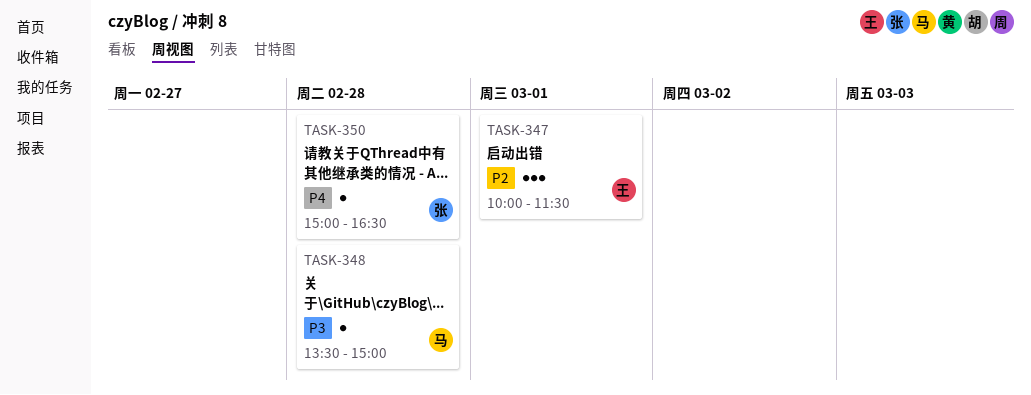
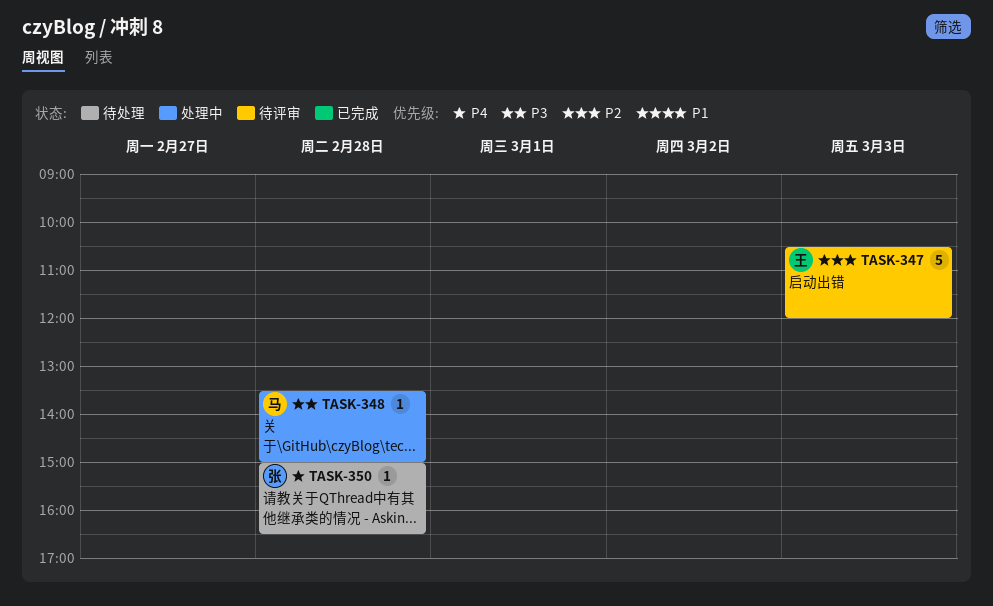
TASK-347, estimate: 3 -> 5
TASK-347, day: Mar 1 -> Mar 3
TASK-347, begins: 10:00 -> 10:30
TASK-347, ends: 11:30 -> 12:00

